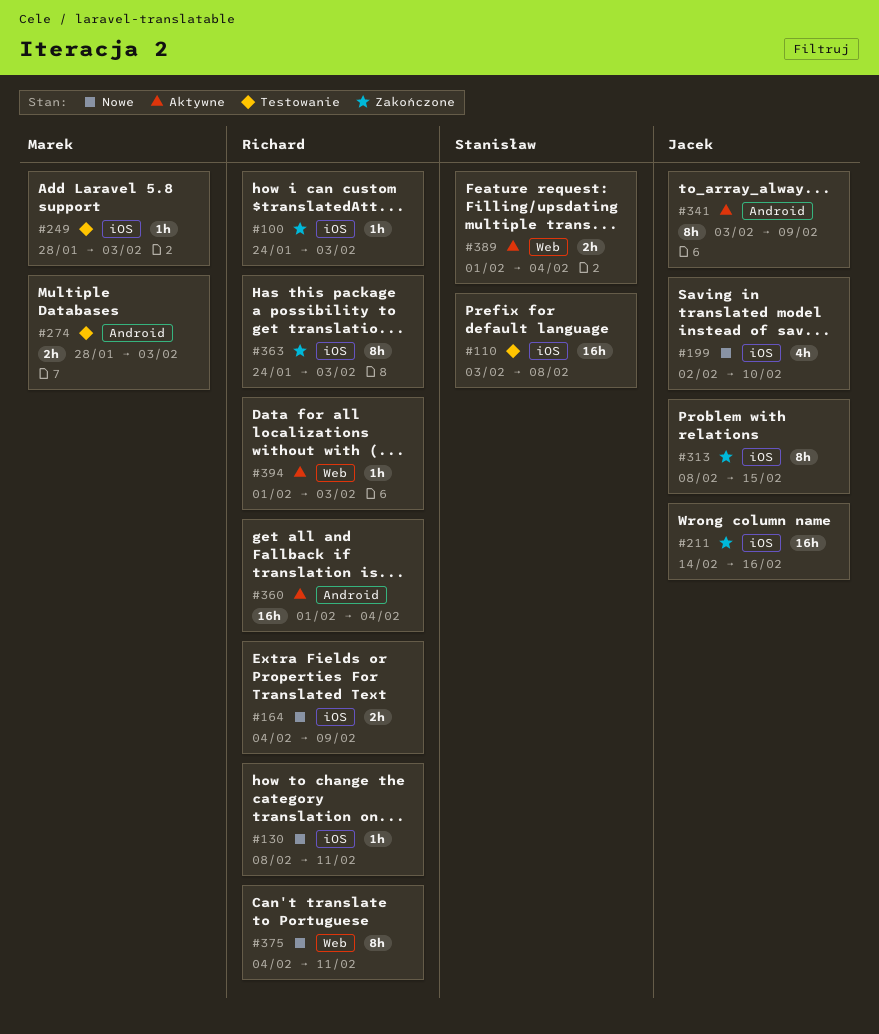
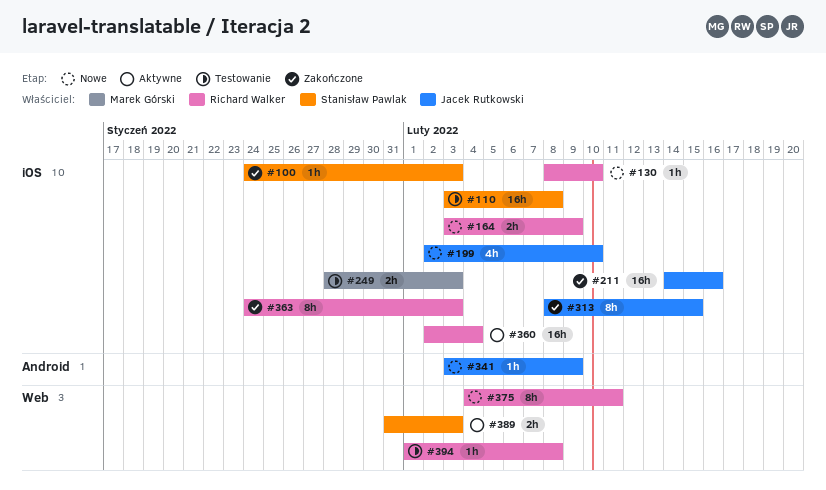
#100, owner: Richard Walker -> Stanisław Pawlak
#130, due: Feb 11 -> Feb 10
#164, start: Feb 4 -> Feb 3
#249, estimate: 1h -> 2h
#274: present -> none
#341, status: Aktywne -> Nowe
#341, estimate: 8h -> 1h
#360, label: Android -> iOS
#360, start: Feb 1 -> Feb 2
#389, start: Feb 1 -> Jan 31
#389, due: Feb 4 -> Feb 3
#394, status: Aktywne -> Testowanie
#394, due: Feb 3 -> Feb 8

